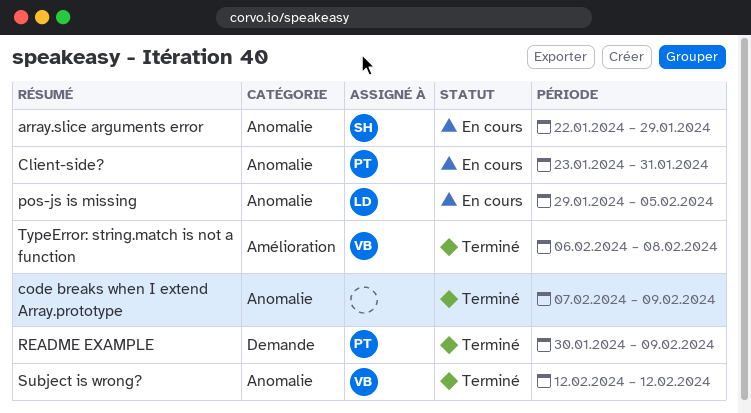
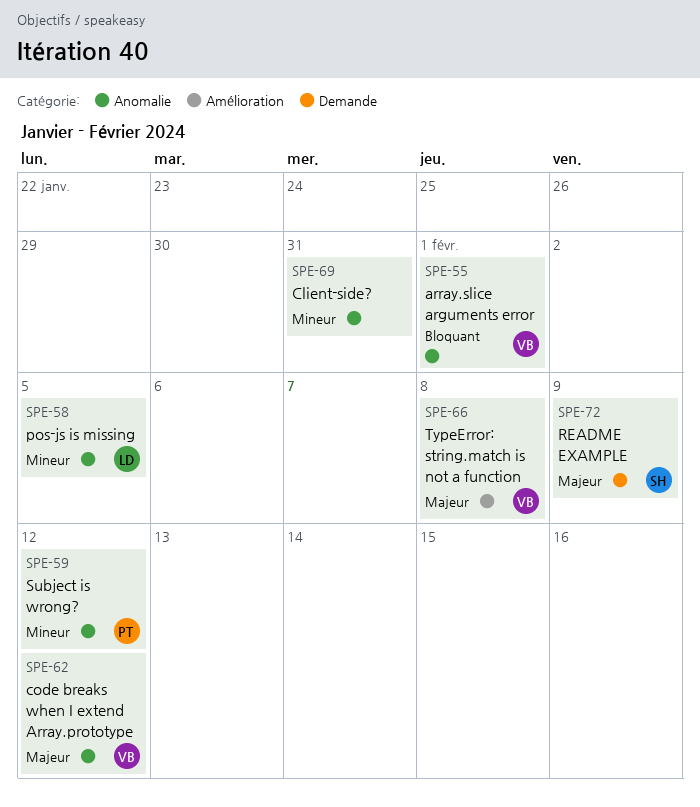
array.slice arguments error, owner: SH -> VB
array.slice arguments error, due: Jan 29 -> Feb 1
Client-side?, owner: PT -> none
code breaks when I extend Array.prototype, owner: none -> VB
code breaks when I extend Array.prototype, due: Feb 9 -> Feb 12
README EXAMPLE, owner: PT -> SH
Subject is wrong?, owner: VB -> PT

